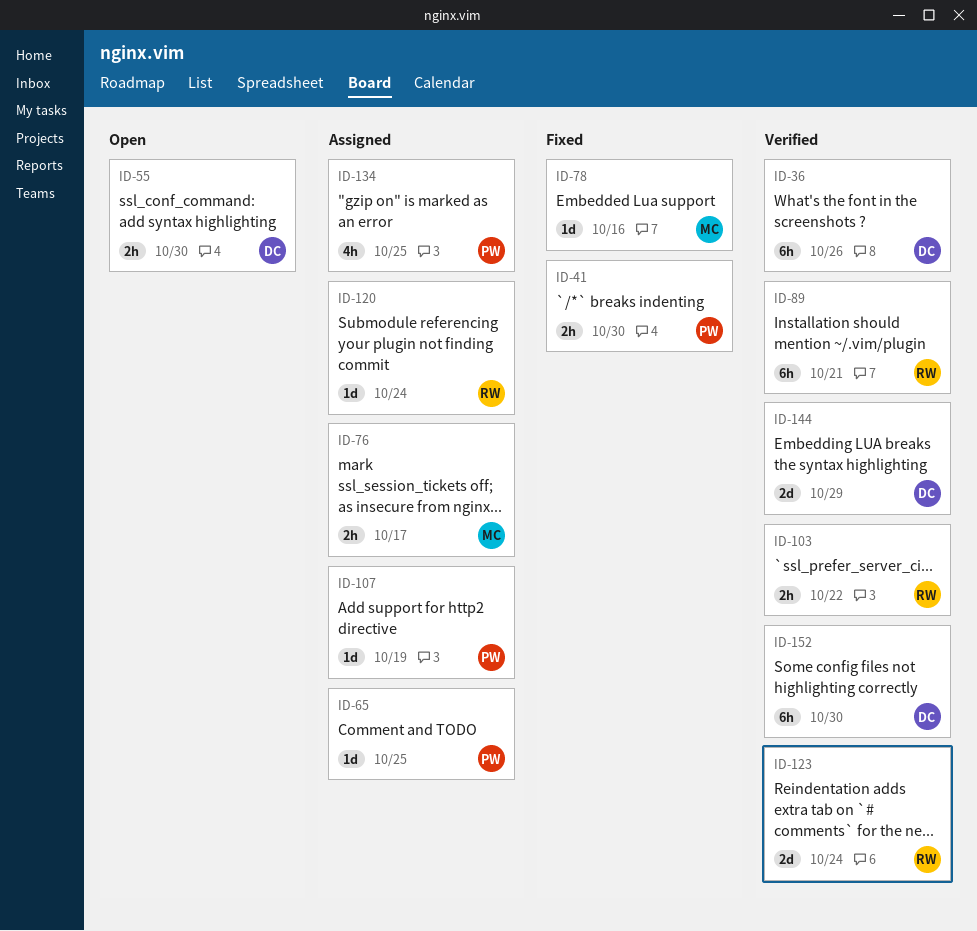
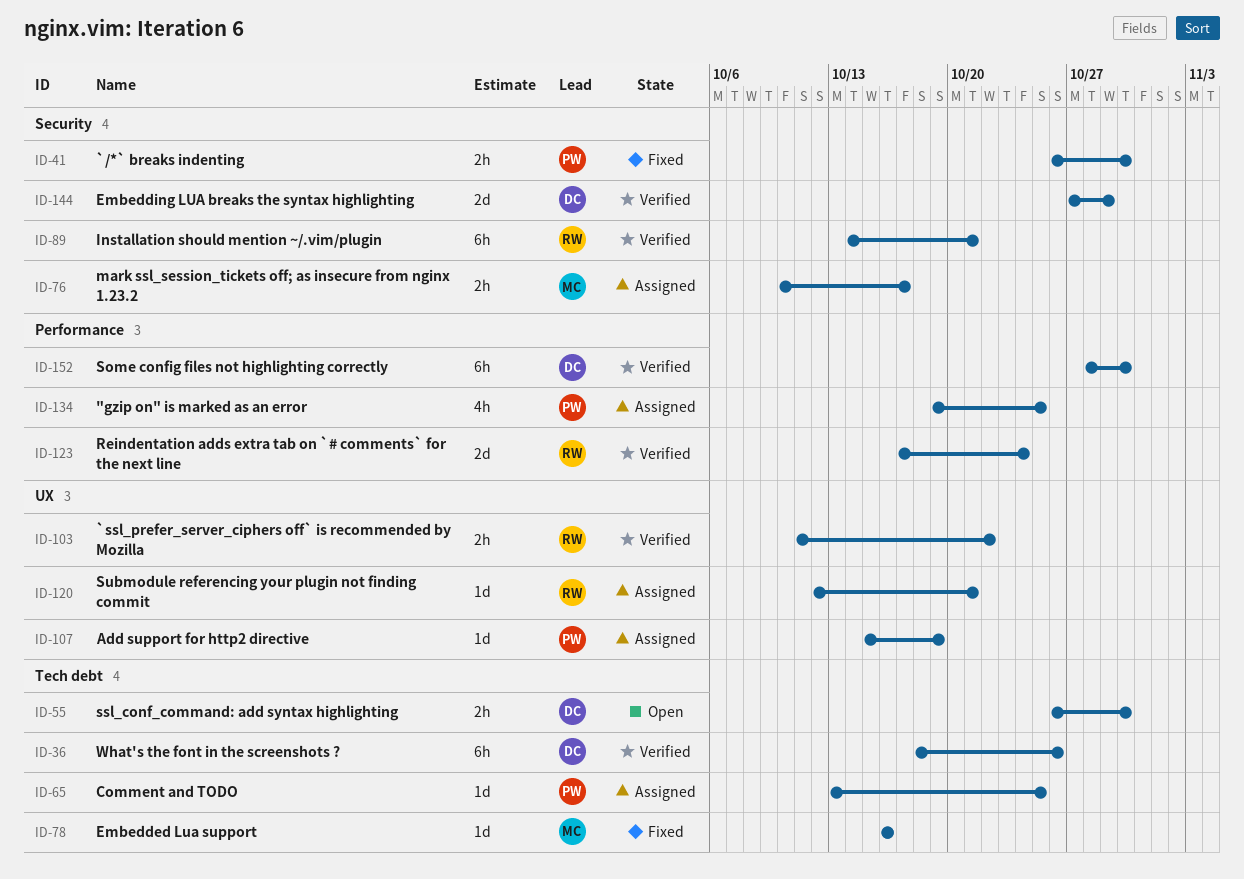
ID-120, due: Oct 24 -> Oct 21

